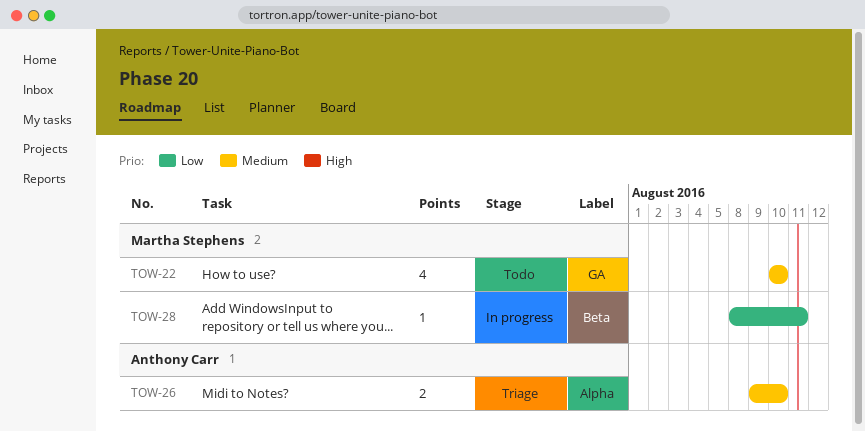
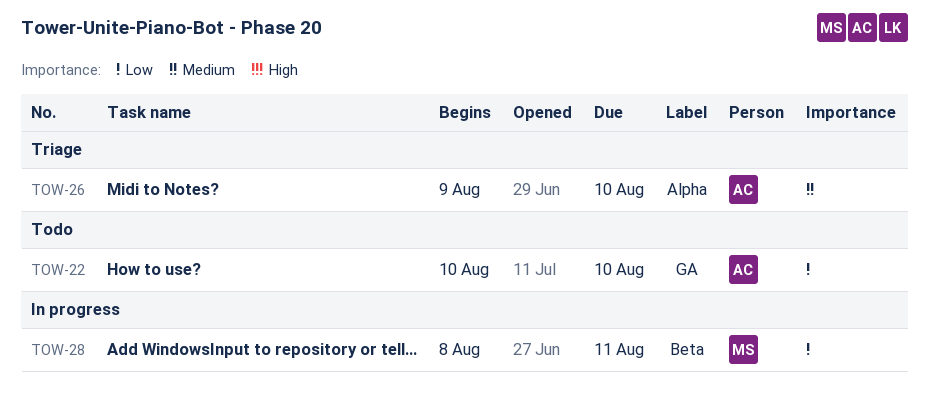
TOW-22, owner: Martha Stephens -> Anthony Carr
TOW-22, priority: Medium -> Low

